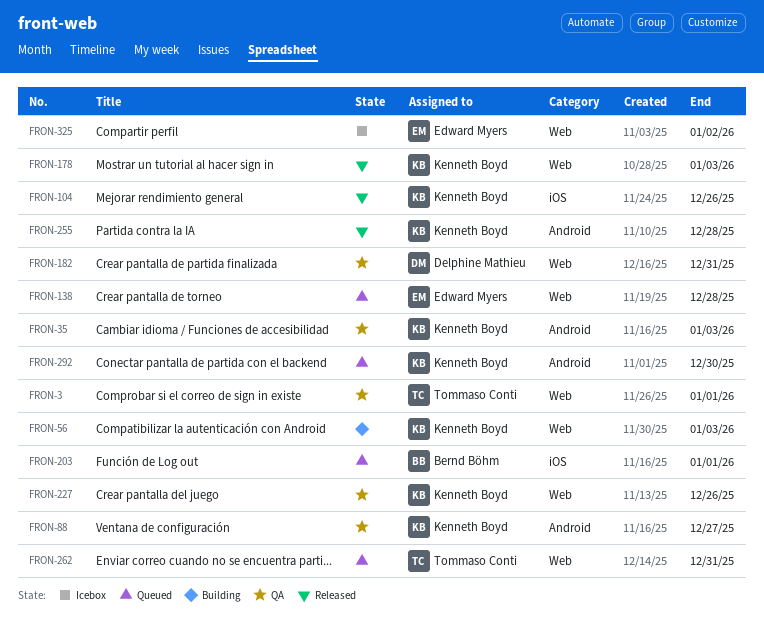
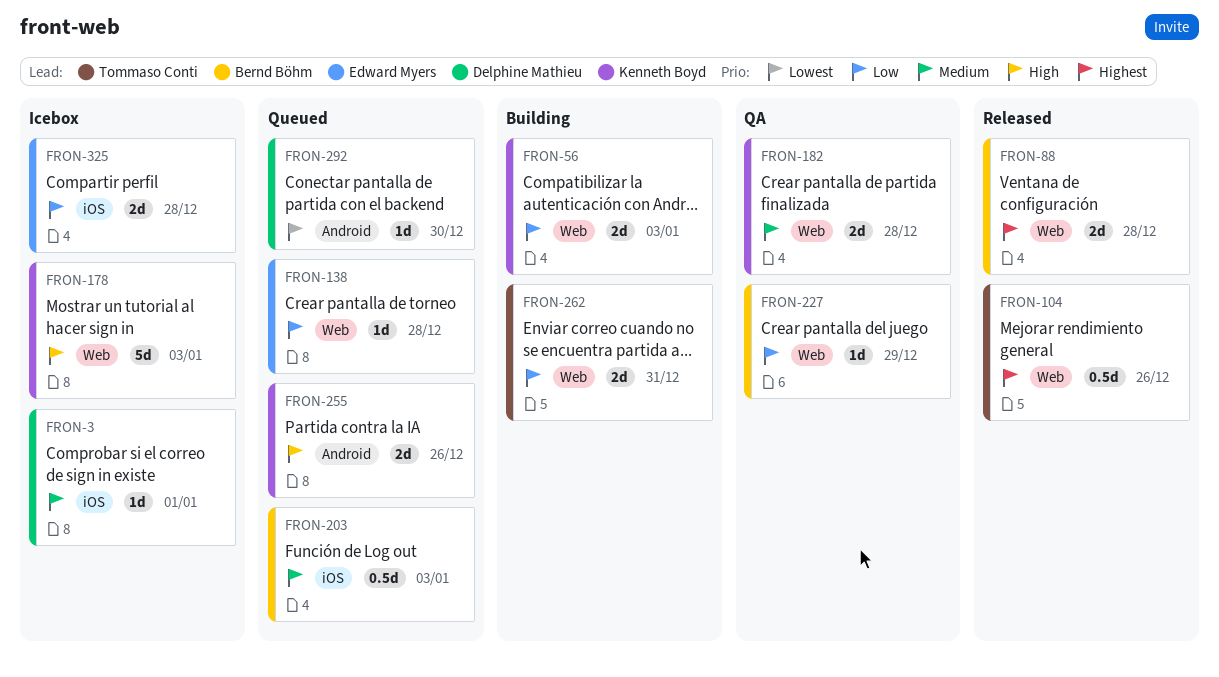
FRON-3, status: QA -> Icebox
FRON-3, owner: Tommaso Conti -> Delphine Mathieu
FRON-3, label: Web -> iOS
FRON-35: present -> none
FRON-88, status: QA -> Released
FRON-88, owner: Kenneth Boyd -> Bernd Böhm
FRON-88, label: Android -> Web
FRON-88, due: Dec 27 -> Dec 28
FRON-104, owner: Kenneth Boyd -> Tommaso Conti
FRON-104, label: iOS -> Web
FRON-178, status: Released -> Icebox
FRON-182, owner: Delphine Mathieu -> Kenneth Boyd
FRON-182, due: Dec 31 -> Dec 28
FRON-203, due: Jan 1 -> Jan 3
FRON-227, owner: Kenneth Boyd -> Bernd Böhm
FRON-227, due: Dec 26 -> Dec 29
FRON-255, status: Released -> Queued
FRON-255, due: Dec 28 -> Dec 26
FRON-262, status: Queued -> Building
FRON-292, owner: Kenneth Boyd -> Delphine Mathieu
FRON-325, label: Web -> iOS
FRON-325, due: Jan 2 -> Dec 28

